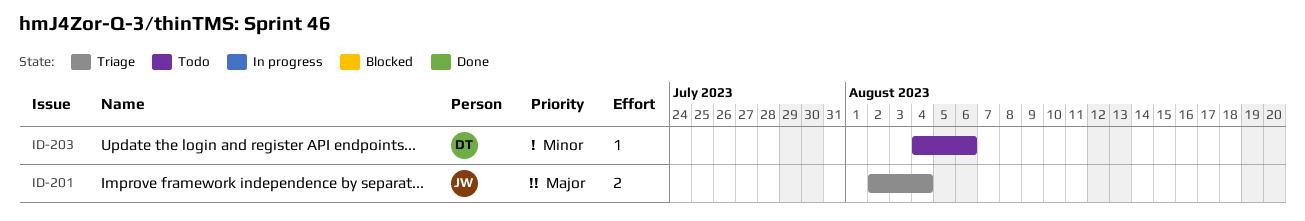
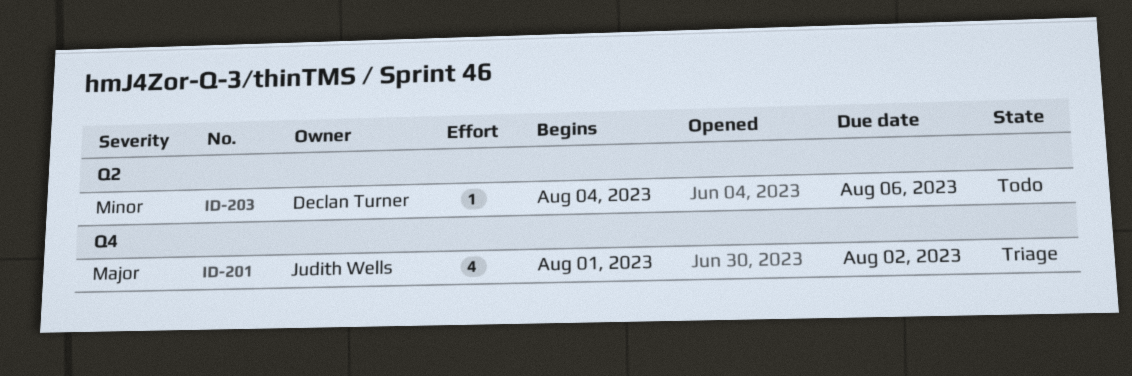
ID-201, estimate: 2 -> 4
ID-201, start: Aug 2 -> Aug 1
ID-201, due: Aug 4 -> Aug 2

